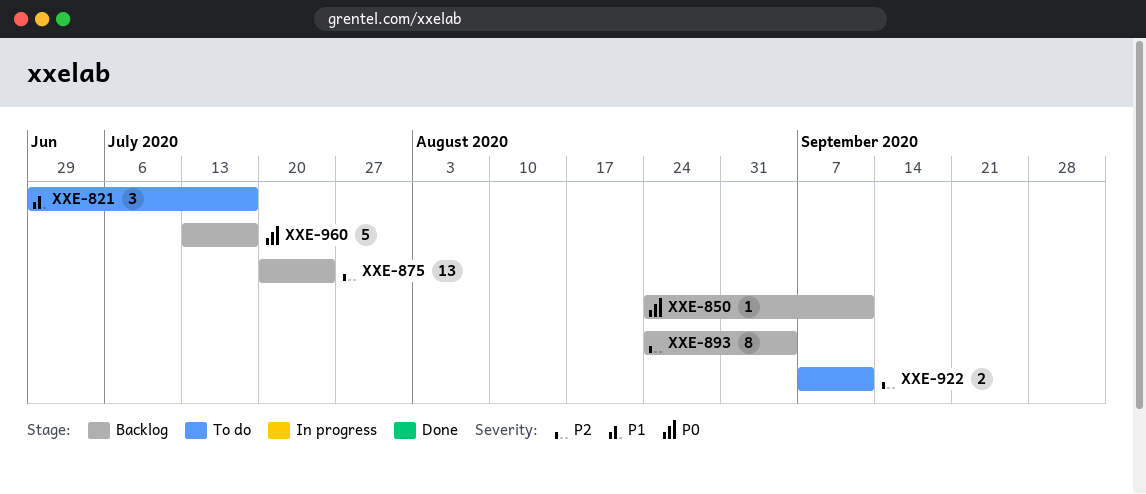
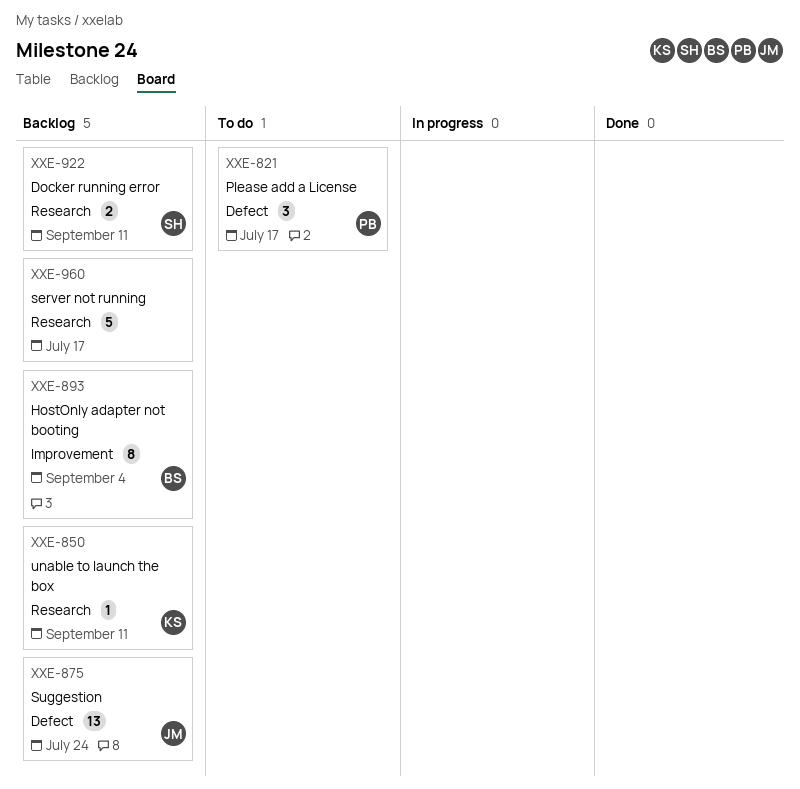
XXE-922, status: To do -> Backlog

